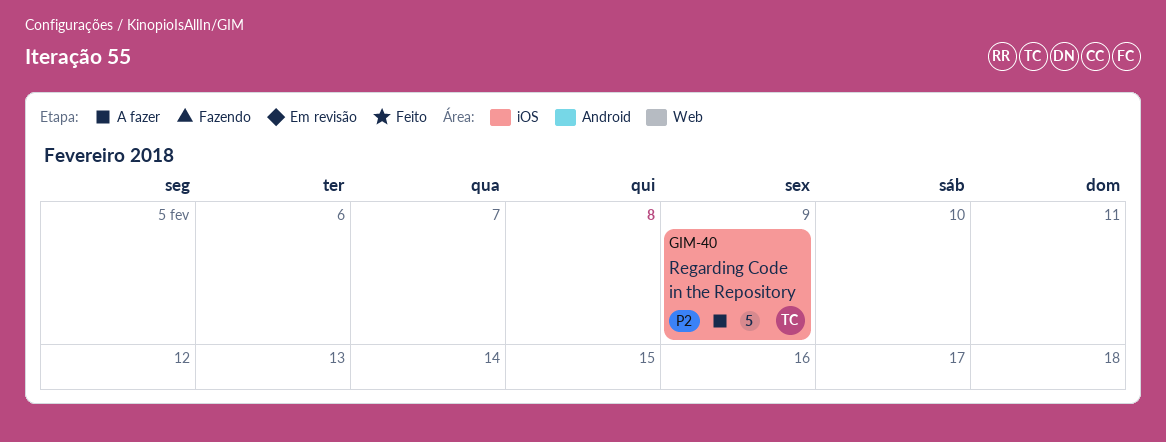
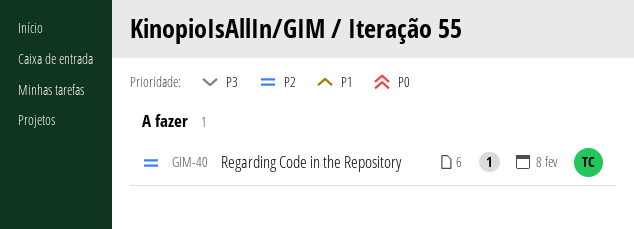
GIM-40, estimate: 5 -> 1
GIM-40, due: Feb 9 -> Feb 8

